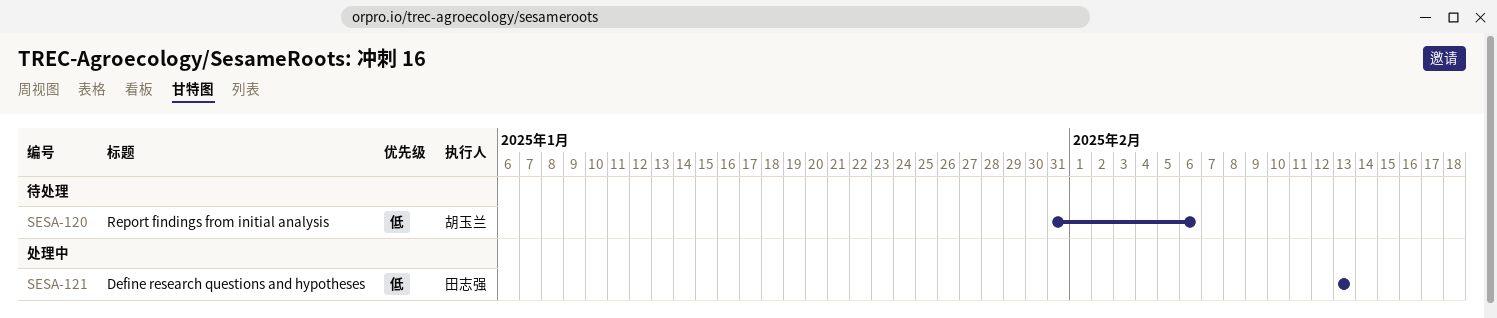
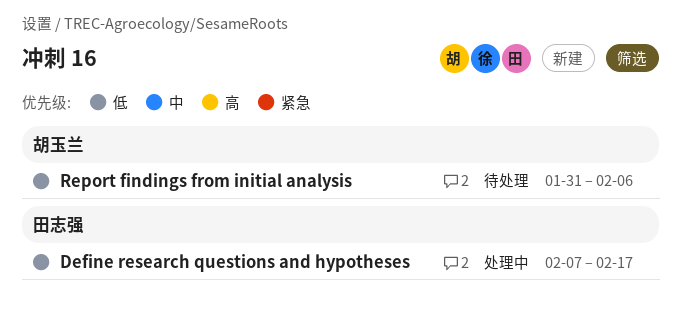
Define research questions and hypotheses, start: Feb 13 -> Feb 7
Define research questions and hypotheses, due: Feb 13 -> Feb 17

